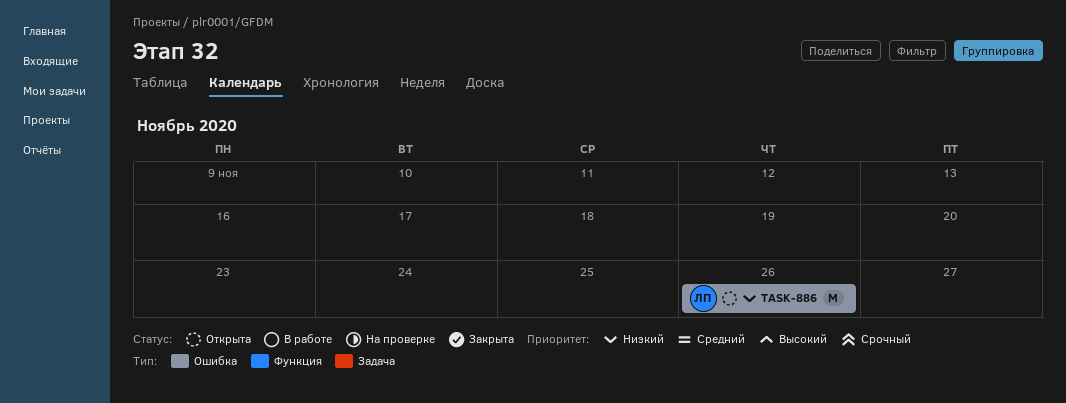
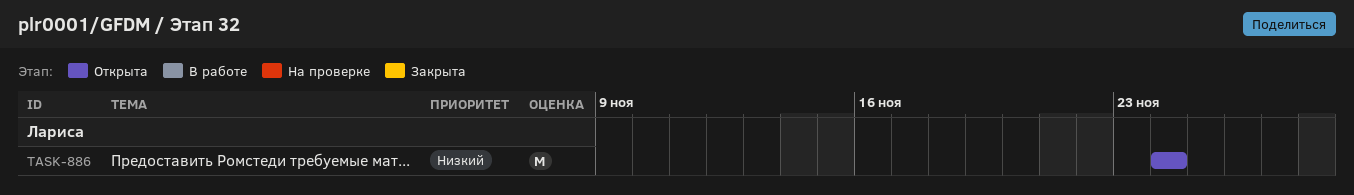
TASK-886, start: Nov 26 -> Nov 24
TASK-886, due: Nov 26 -> Nov 24

